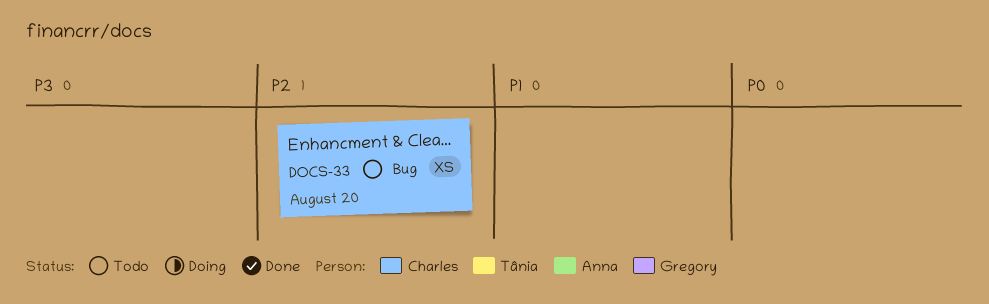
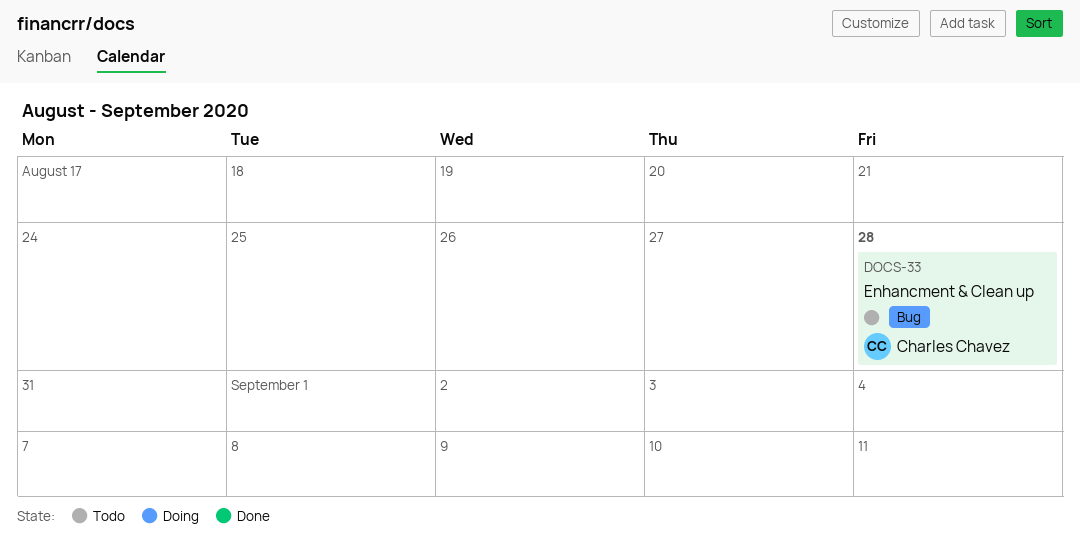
DOCS-33, due: Aug 20 -> Aug 28

